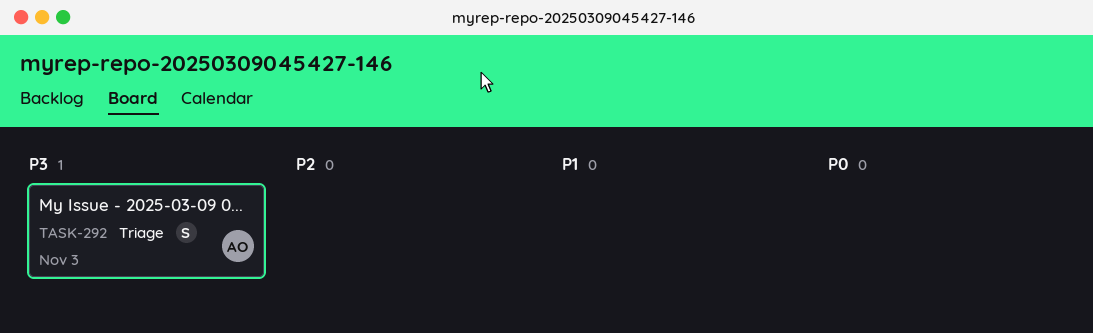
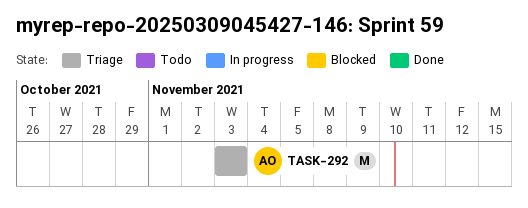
TASK-292, estimate: S -> M

